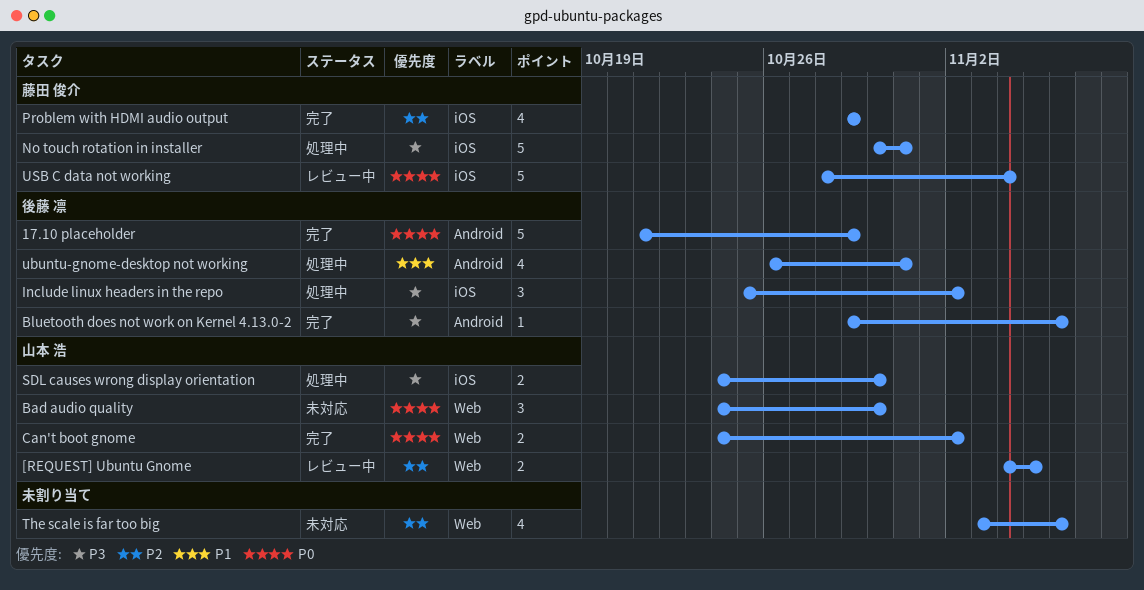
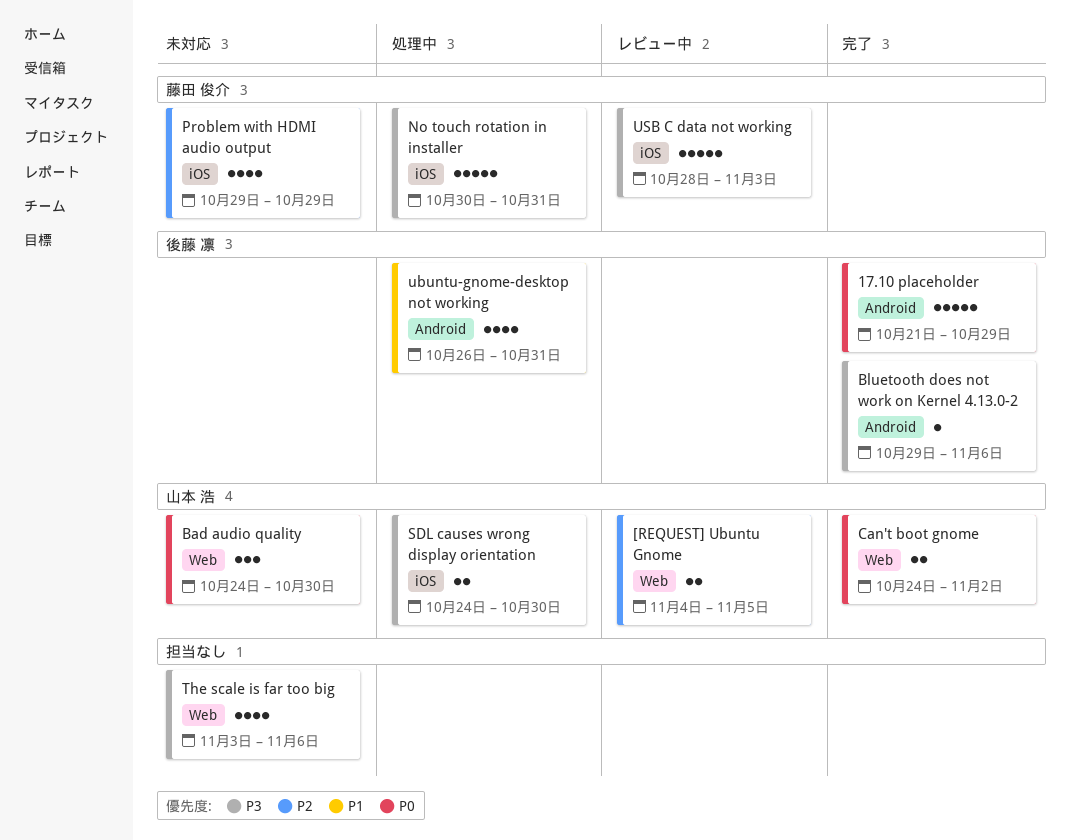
Include linux headers in the repo: present -> none
Problem with HDMI audio output, status: 完了 -> 未対応
The scale is far too big, priority: P2 -> P3
USB C data not working, priority: P0 -> P3
USB C data not working, due: Nov 4 -> Nov 3

